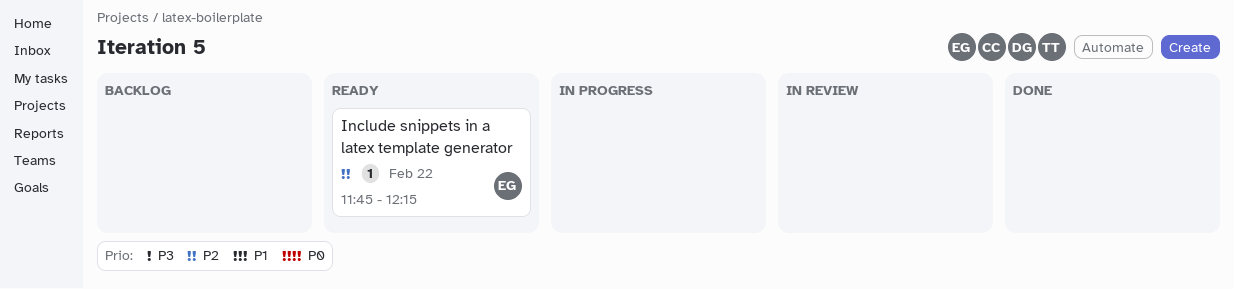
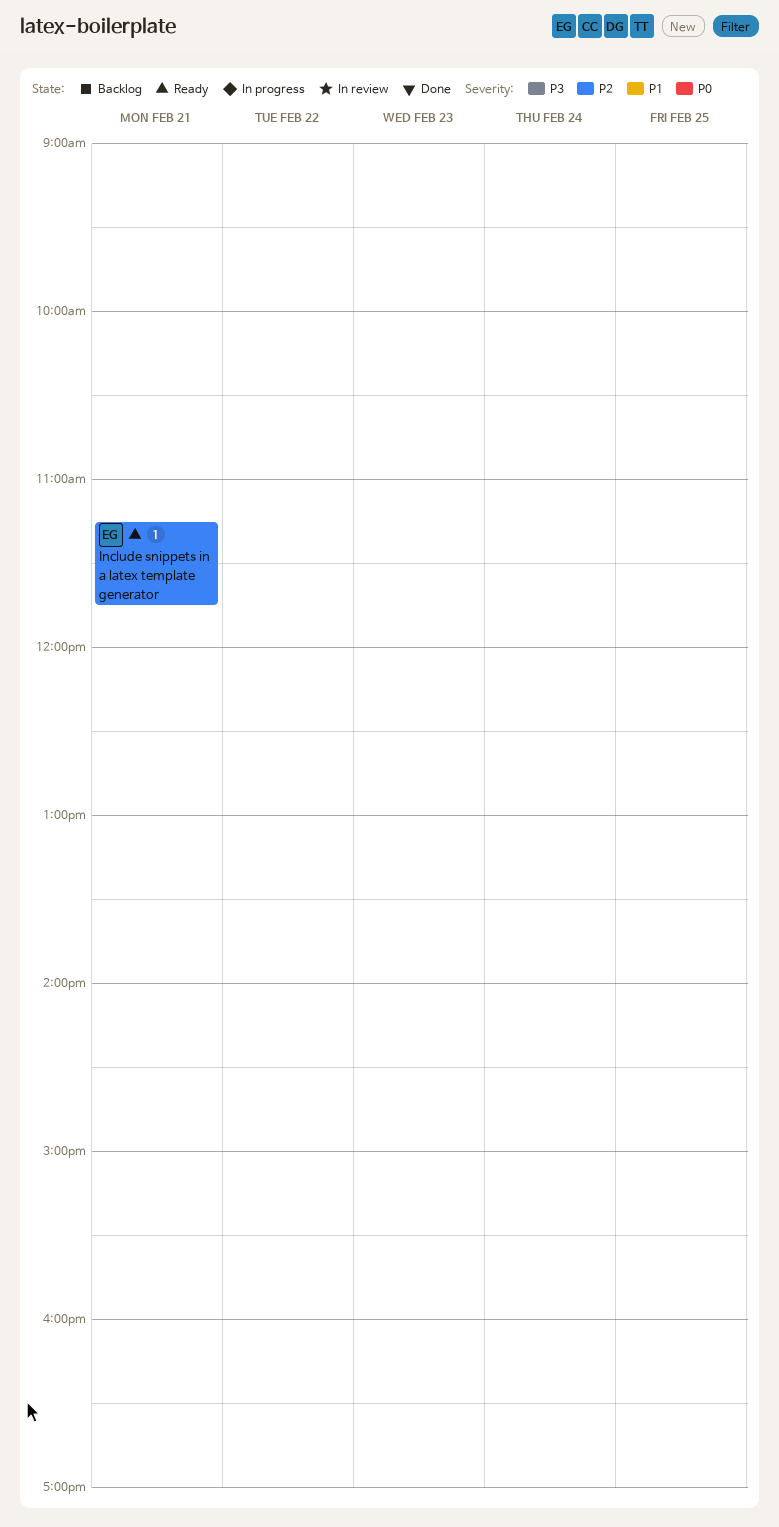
Include snippets in a latex template generator, day: Feb 22 -> Feb 21
Include snippets in a latex template generator, begins: 11:45 -> 11:15
Include snippets in a latex template generator, ends: 12:15 -> 11:45

